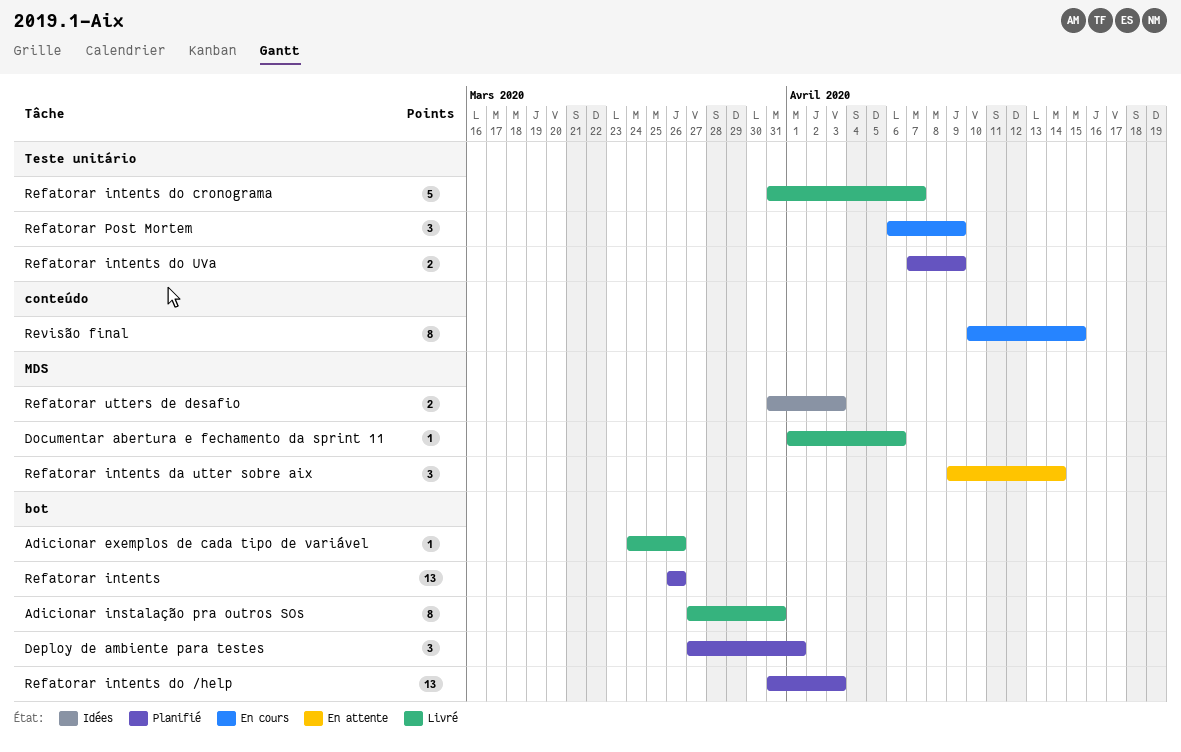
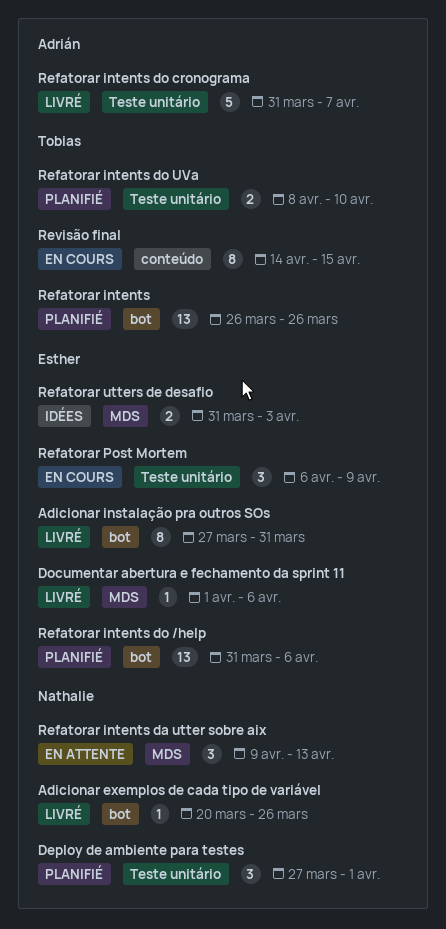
Adicionar exemplos de cada tipo de variável, start: Mar 24 -> Mar 20
Deploy de ambiente para testes, label: bot -> Teste unitário
Refatorar intents da utter sobre aix, due: Apr 14 -> Apr 13
Refatorar intents do /help, due: Apr 3 -> Apr 6
Refatorar intents do UVa, start: Apr 7 -> Apr 8
Refatorar intents do UVa, due: Apr 9 -> Apr 10
Revisão final, start: Apr 10 -> Apr 14

